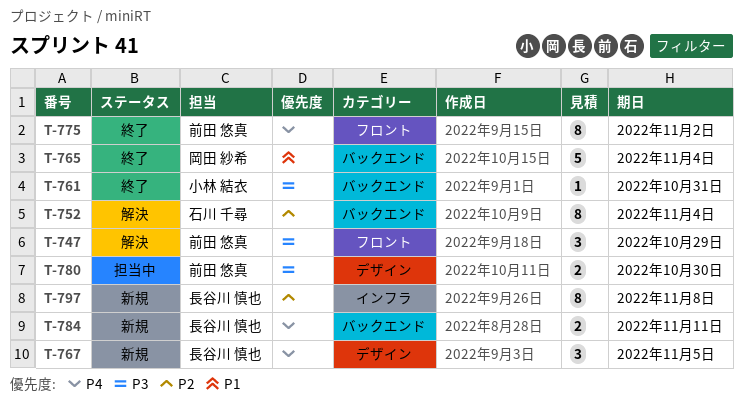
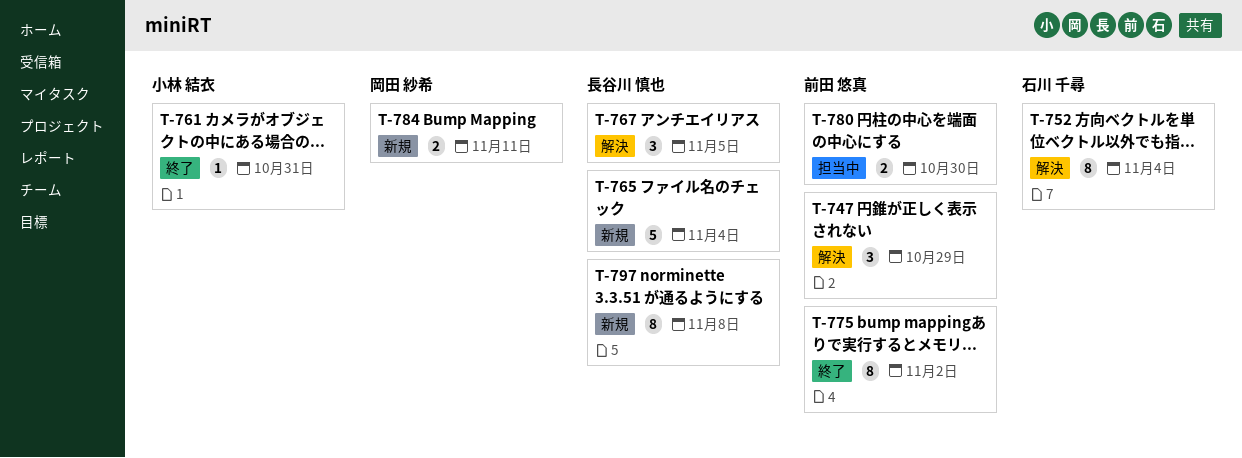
T-765, status: 終了 -> 新規
T-765, owner: 岡田 紗希 -> 長谷川 慎也
T-767, status: 新規 -> 解決
T-784, owner: 長谷川 慎也 -> 岡田 紗希

